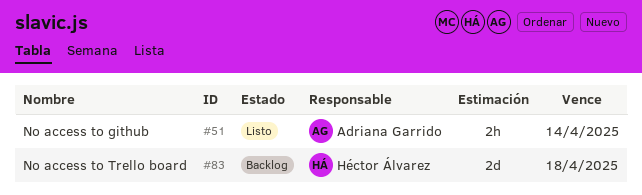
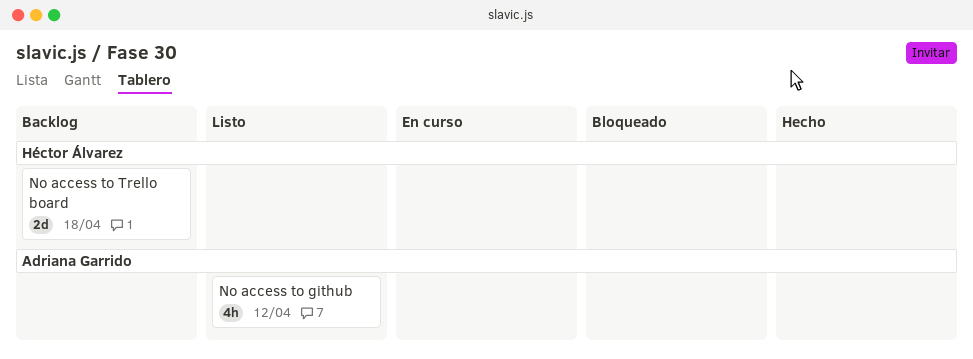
No access to github, estimate: 2h -> 4h
No access to github, due: Apr 14 -> Apr 12

